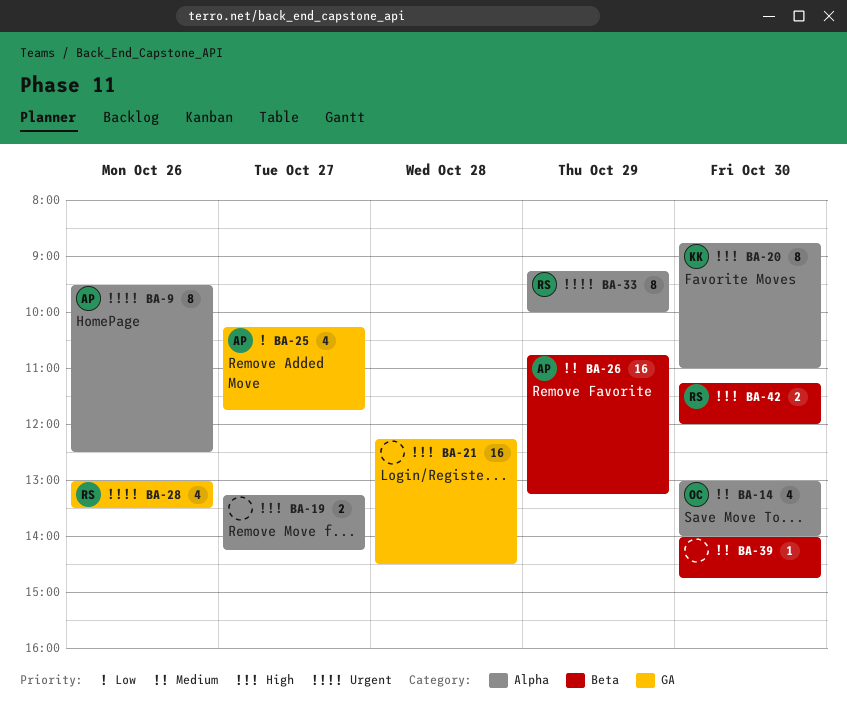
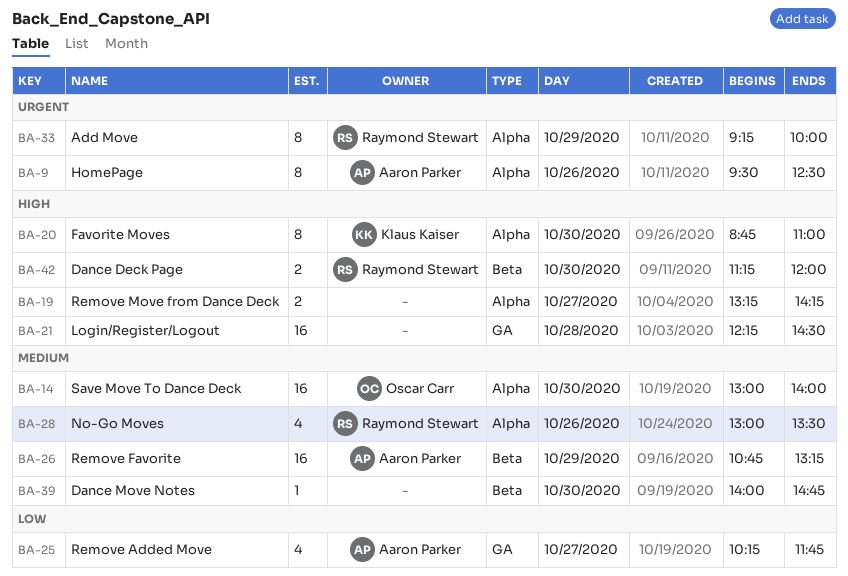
BA-14, estimate: 4 -> 16
BA-28, priority: Urgent -> Medium
BA-28, label: GA -> Alpha

